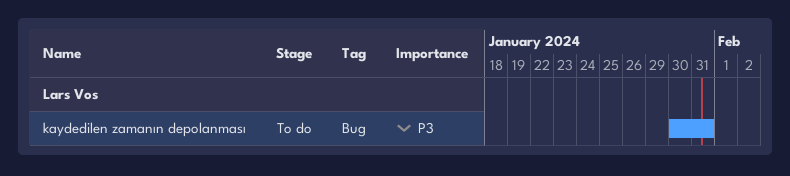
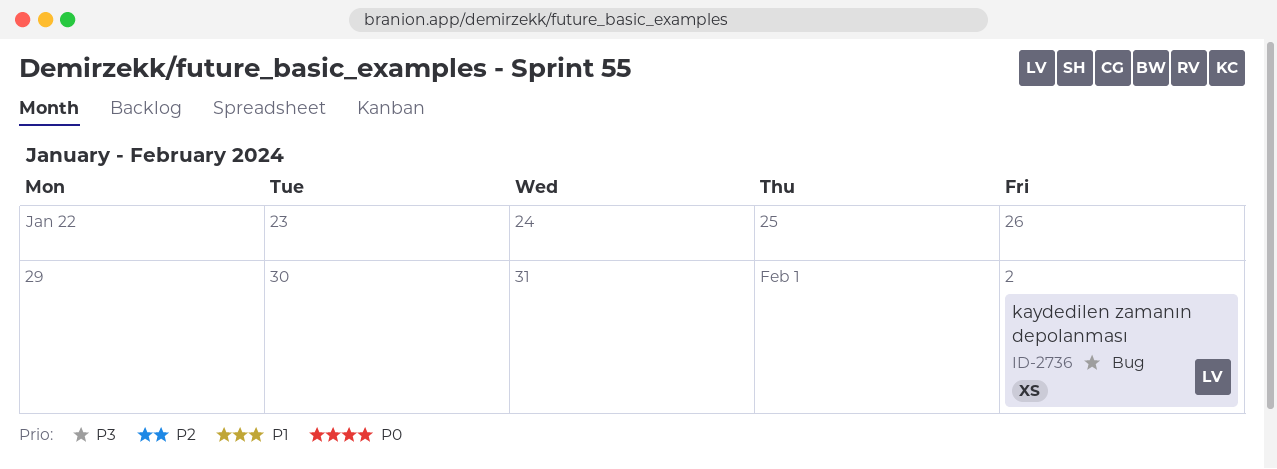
kaydedilen zamanın depolanması, due: Jan 31 -> Feb 2

